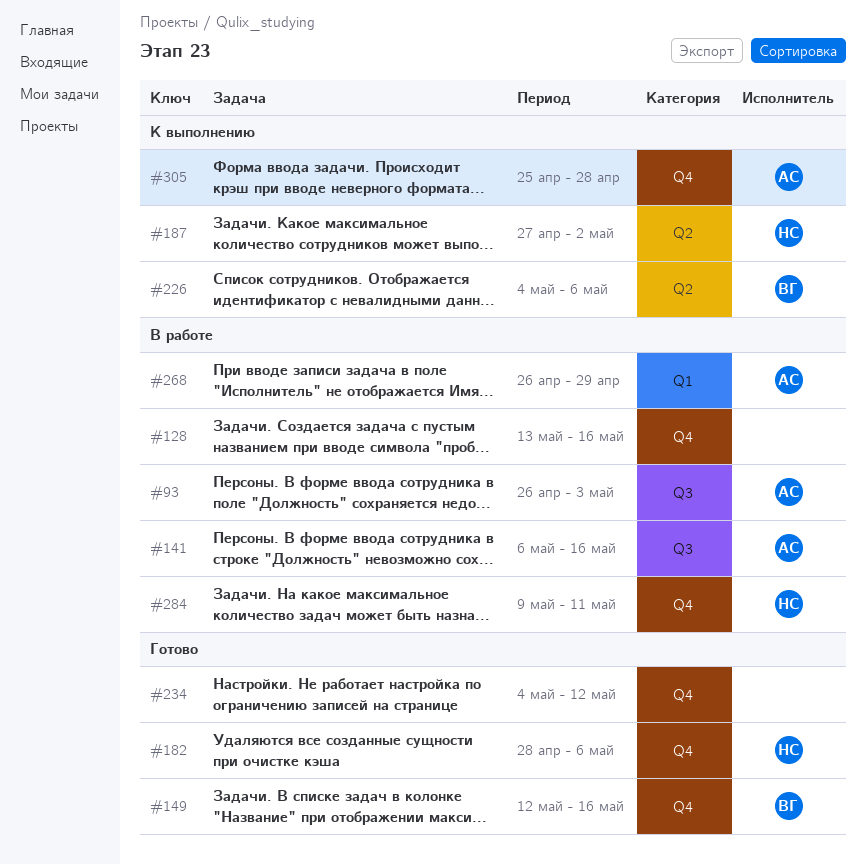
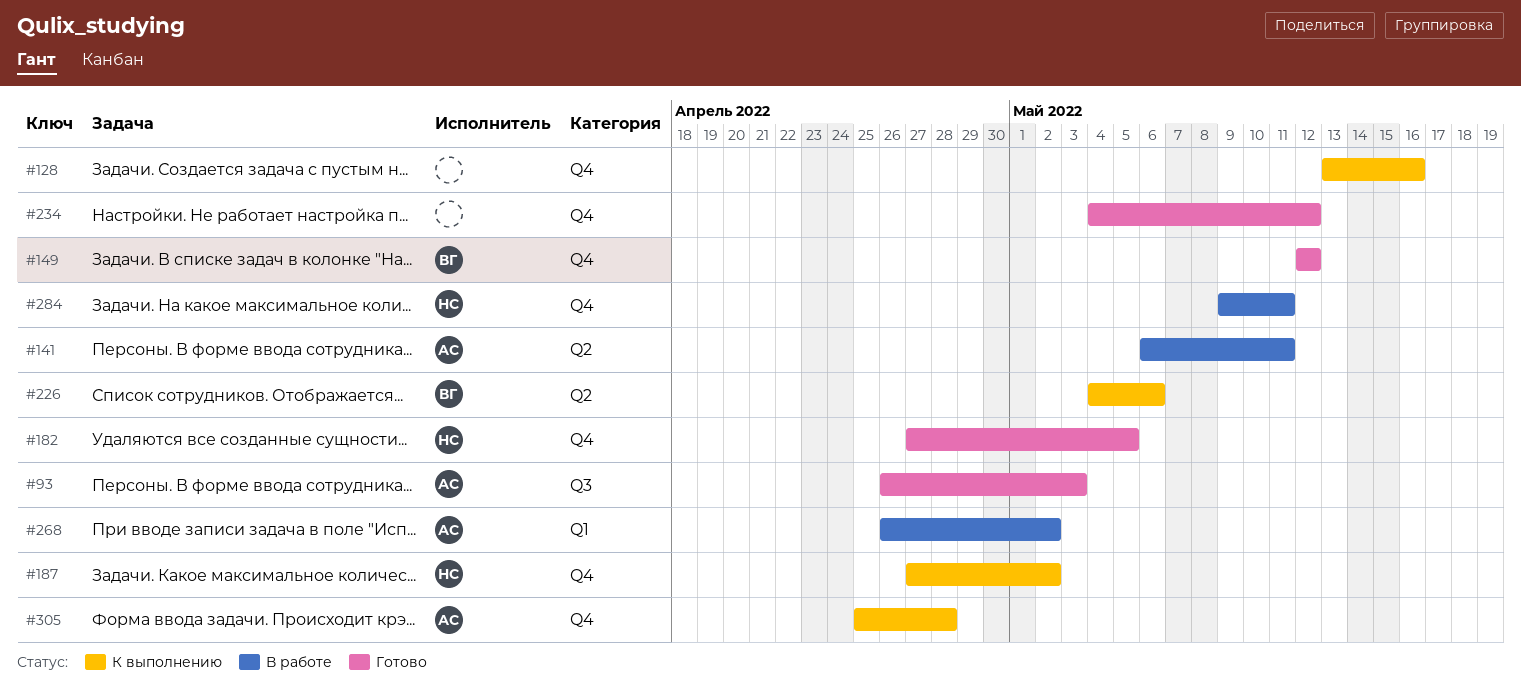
#93, status: В работе -> Готово
#128, status: В работе -> К выполнению
#141, label: Q3 -> Q2
#141, due: May 16 -> May 11
#149, due: May 16 -> May 12
#182, start: Apr 28 -> Apr 27
#182, due: May 6 -> May 5
#187, label: Q2 -> Q4
#268, due: Apr 29 -> May 2

